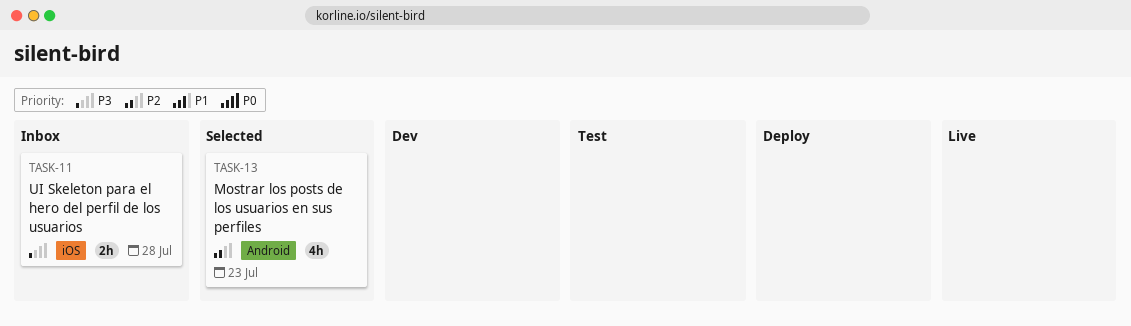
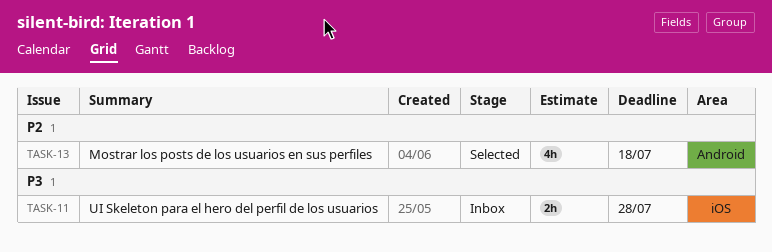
TASK-13, due: Jul 23 -> Jul 18

